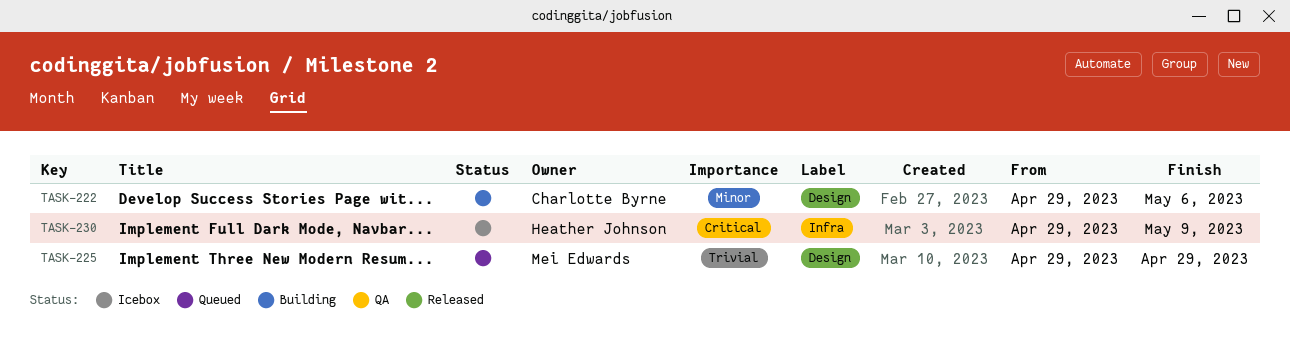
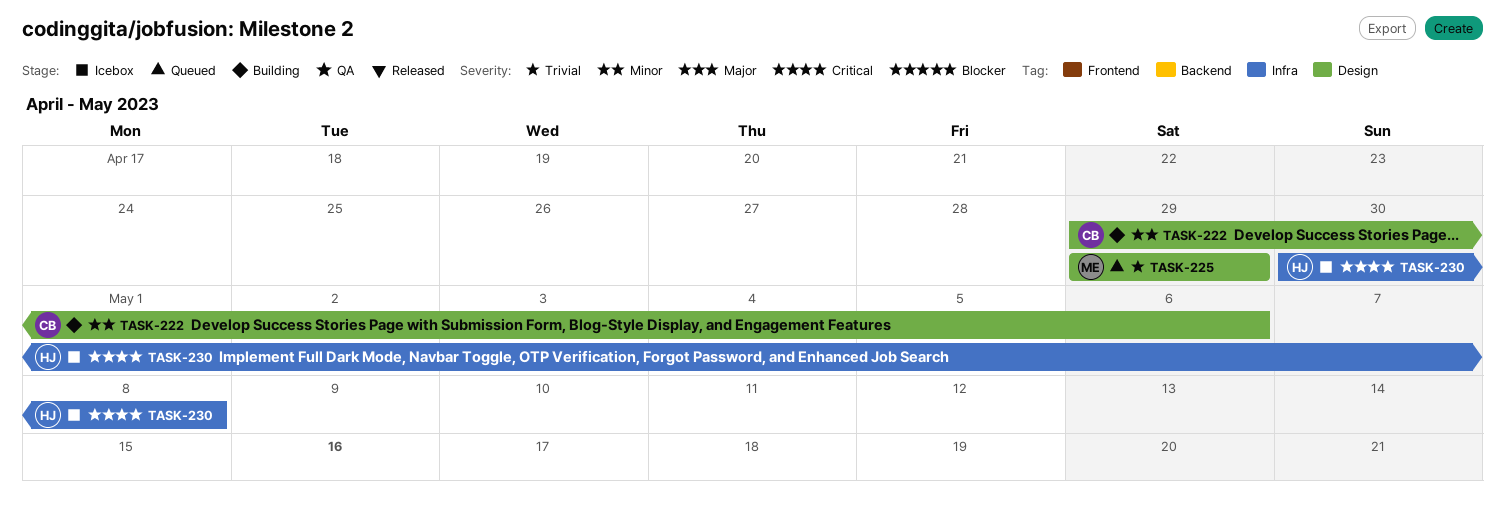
TASK-230, start: Apr 29 -> Apr 30
TASK-230, due: May 9 -> May 8

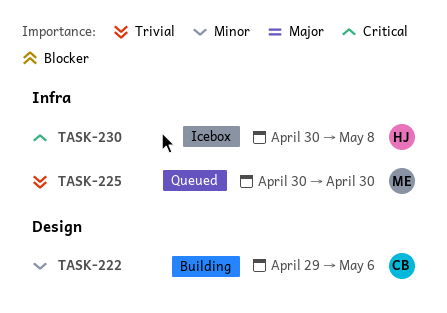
TASK-225, label: Design -> Infra
TASK-225, start: Apr 29 -> Apr 30
TASK-225, due: Apr 29 -> Apr 30

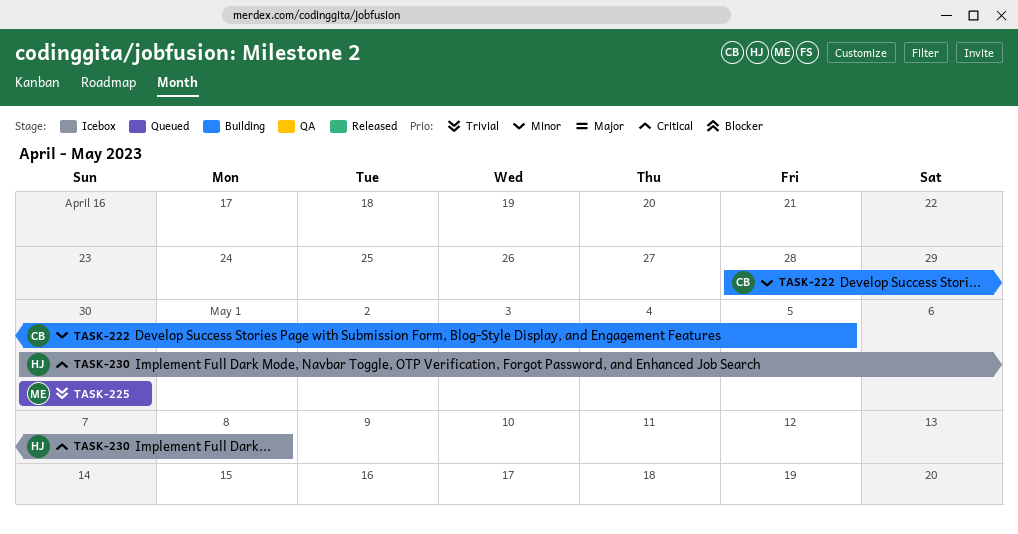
TASK-222, start: Apr 29 -> Apr 28
TASK-222, due: May 6 -> May 5

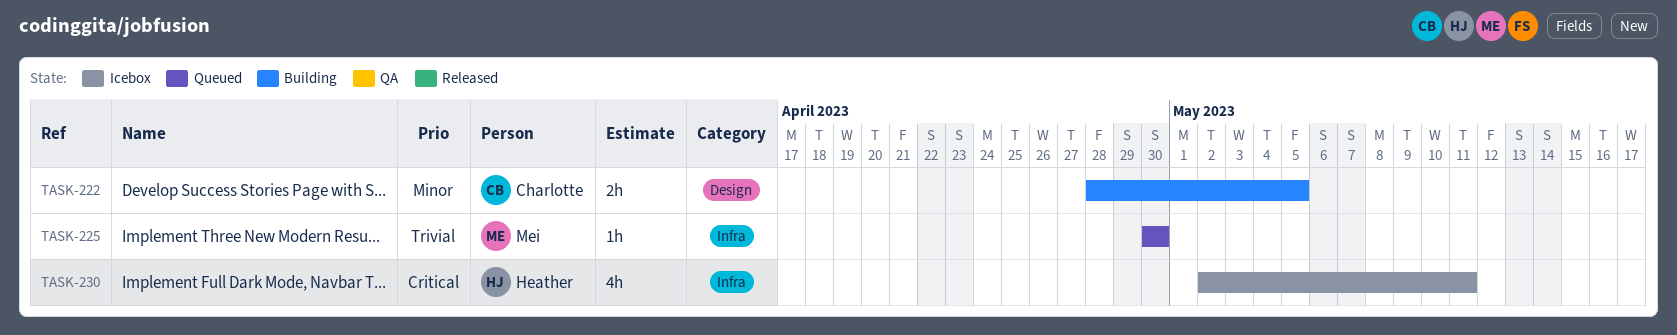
TASK-230, start: Apr 30 -> May 2
TASK-230, due: May 8 -> May 11

